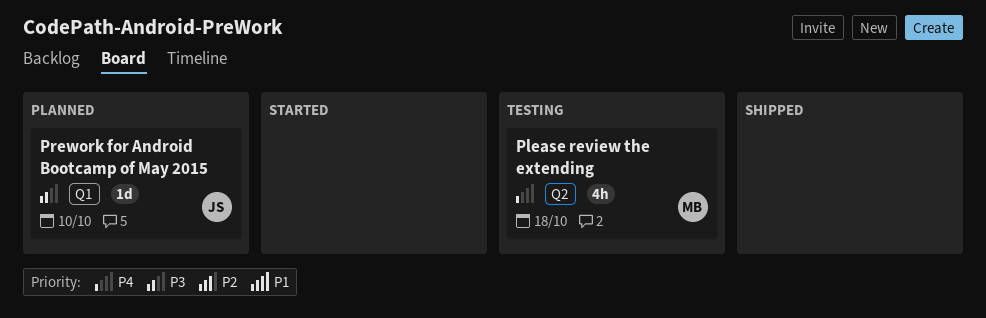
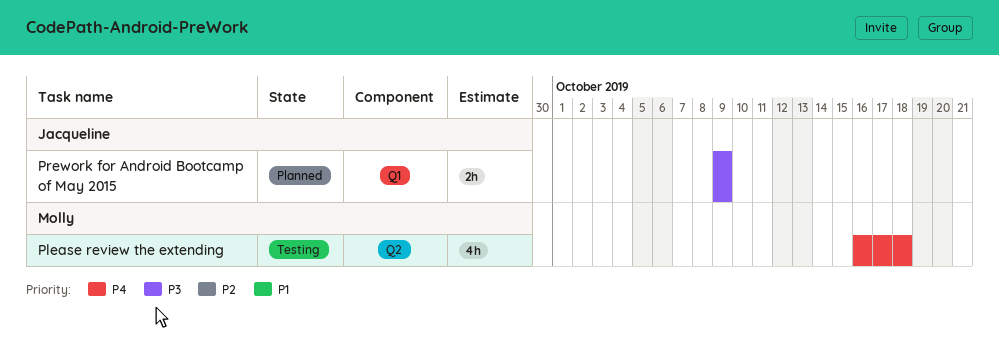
Prework for Android Bootcamp of May 2015, estimate: 1d -> 2h
Prework for Android Bootcamp of May 2015, due: Oct 10 -> Oct 9

